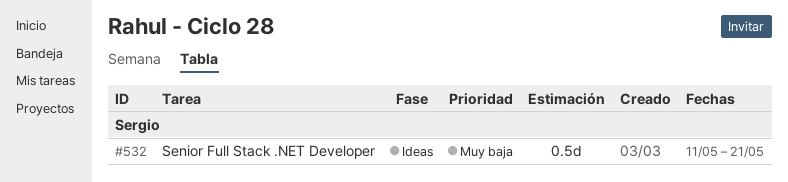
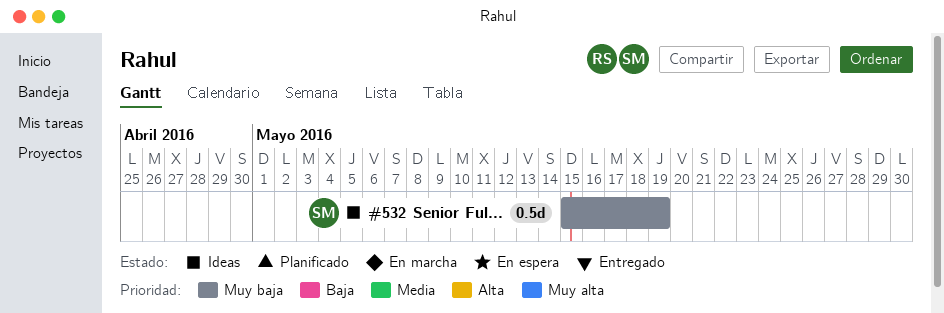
#532, start: May 11 -> May 15
#532, due: May 21 -> May 19

